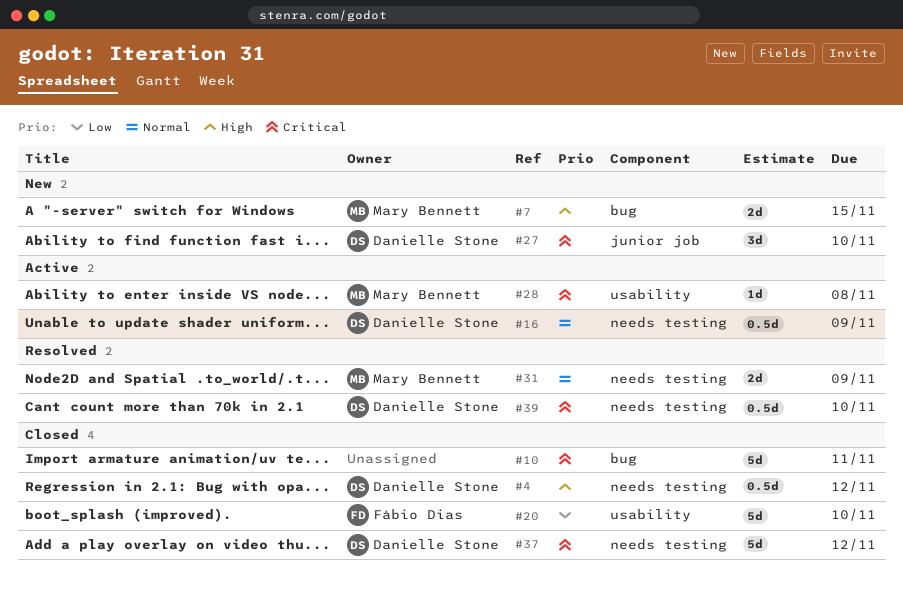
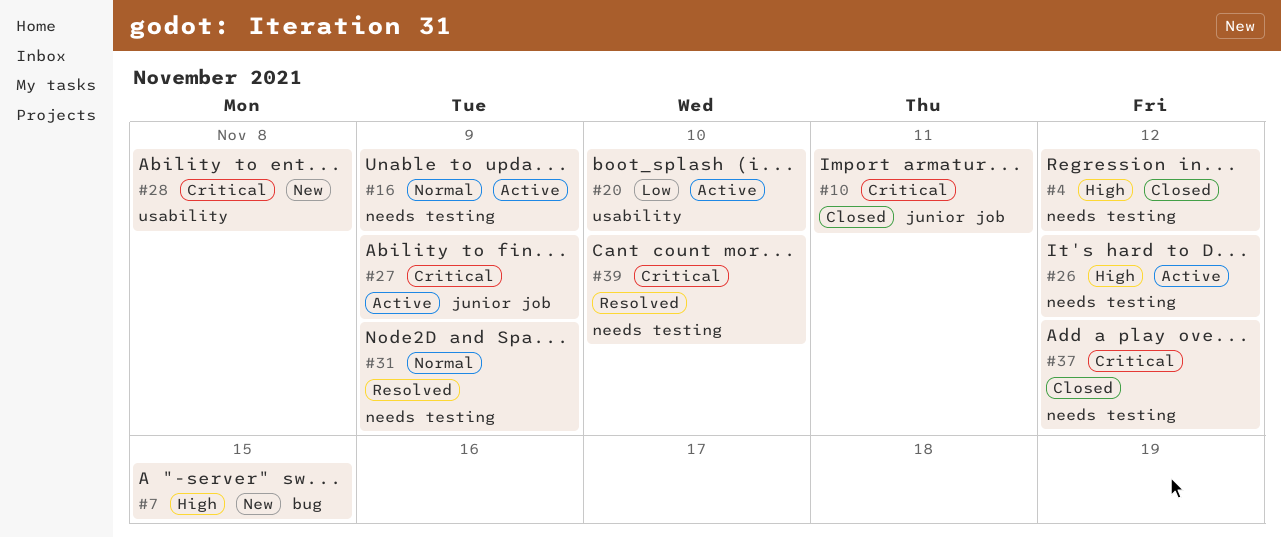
#10, label: bug -> junior job
#20, status: Closed -> Active
#26: none -> present
#27, status: New -> Active
#27, due: Nov 10 -> Nov 9
#28, status: Active -> New

